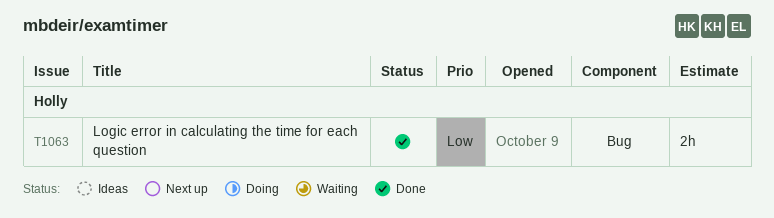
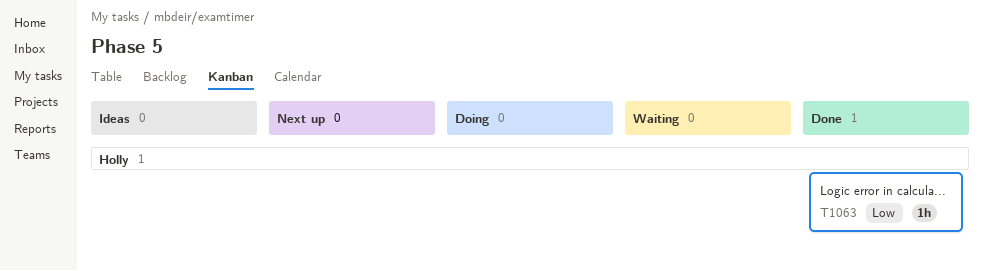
T1063, estimate: 2h -> 1h

